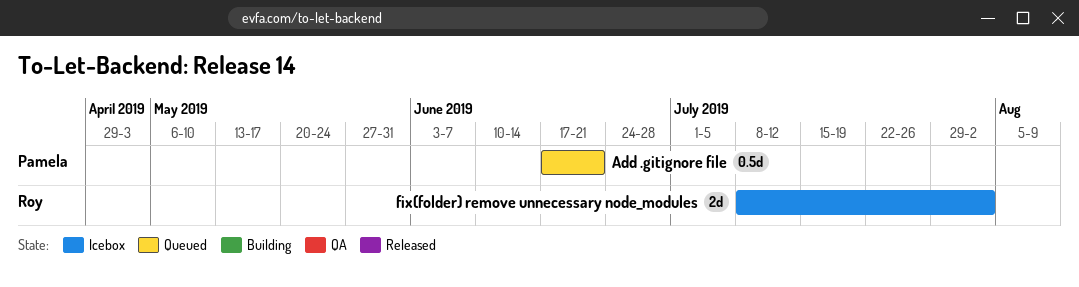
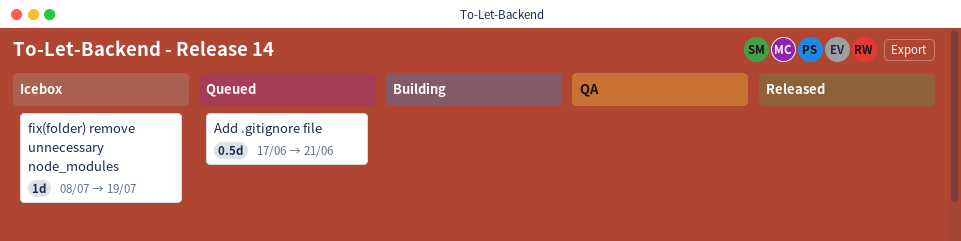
fix(folder) remove unnecessary node_modules, estimate: 2d -> 1d
fix(folder) remove unnecessary node_modules, due: Aug 2 -> Jul 19

